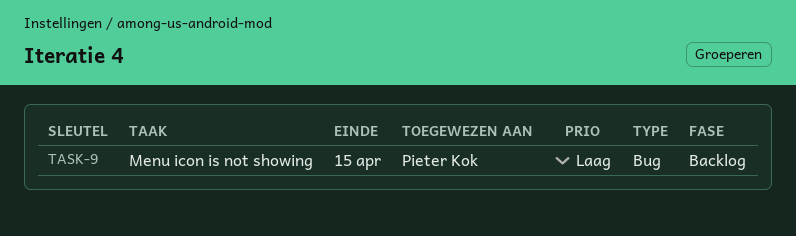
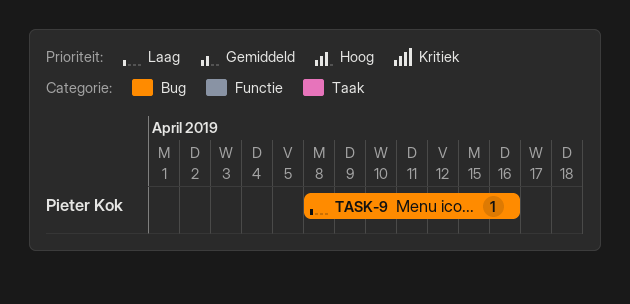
TASK-9, due: Apr 15 -> Apr 16

